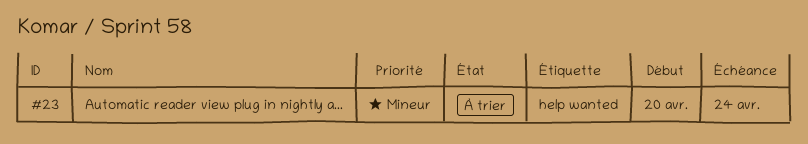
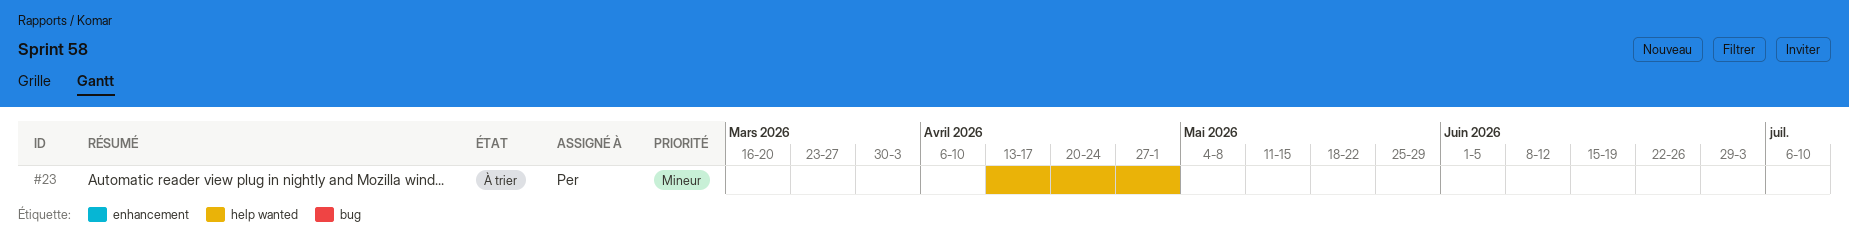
#23, start: Apr 20 -> Apr 13
#23, due: Apr 24 -> May 1

